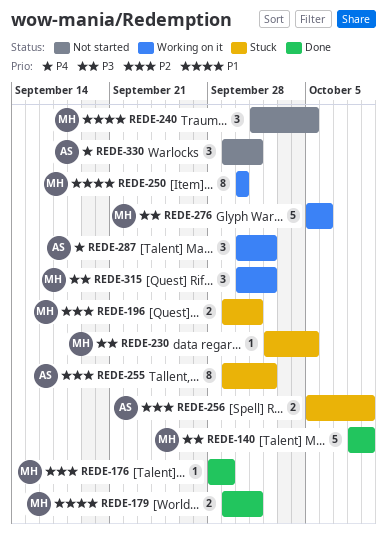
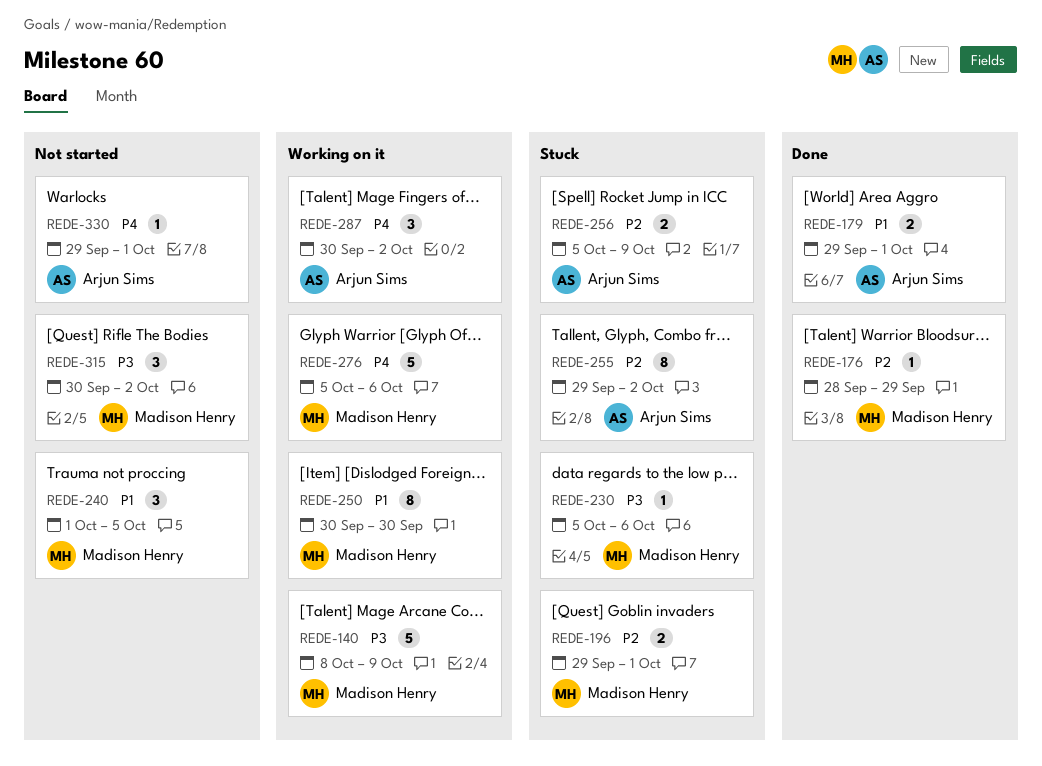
REDE-140, status: Done -> Working on it
REDE-179, owner: Madison Henry -> Arjun Sims
REDE-230, start: Oct 2 -> Oct 5
REDE-230, due: Oct 5 -> Oct 6
REDE-276, priority: P3 -> P4
REDE-315, status: Working on it -> Not started
REDE-330, estimate: 3 -> 1

